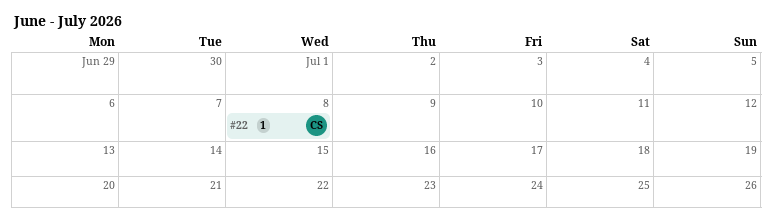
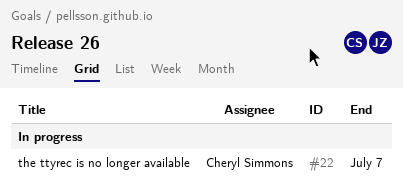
#22, due: Jul 8 -> Jul 7

